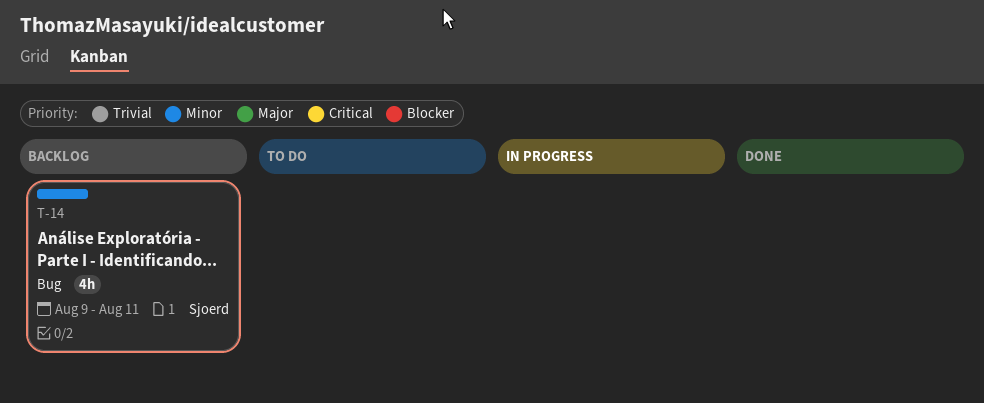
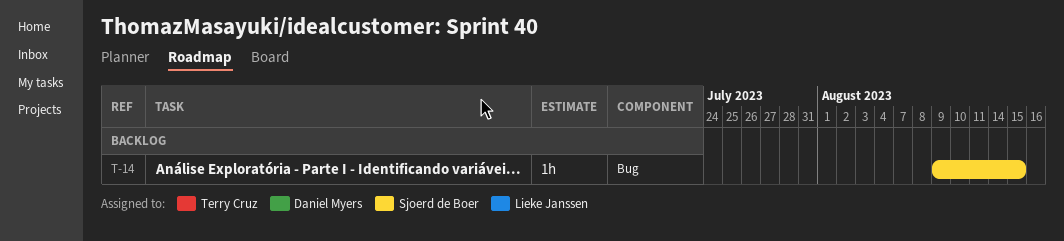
T-14, estimate: 4h -> 1h
T-14, due: Aug 11 -> Aug 15

